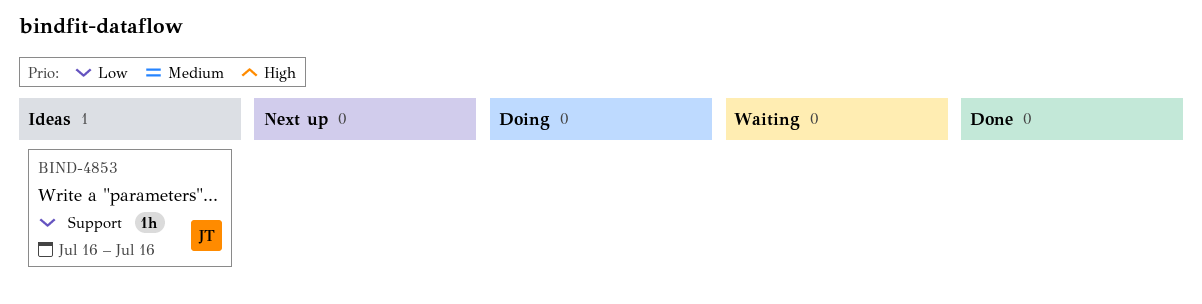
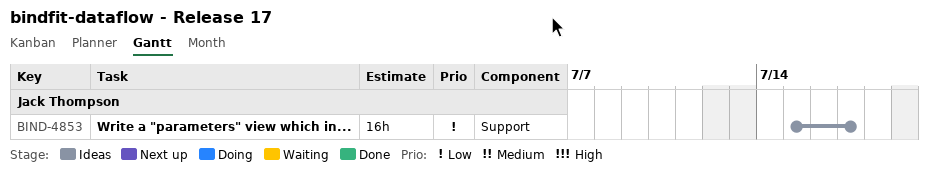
BIND-4853, estimate: 1h -> 16h
BIND-4853, start: Jul 16 -> Jul 15
BIND-4853, due: Jul 16 -> Jul 17

